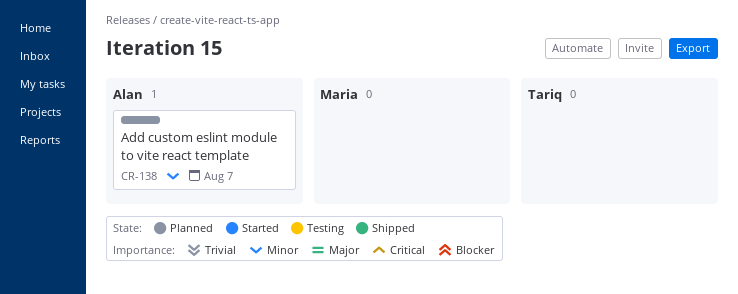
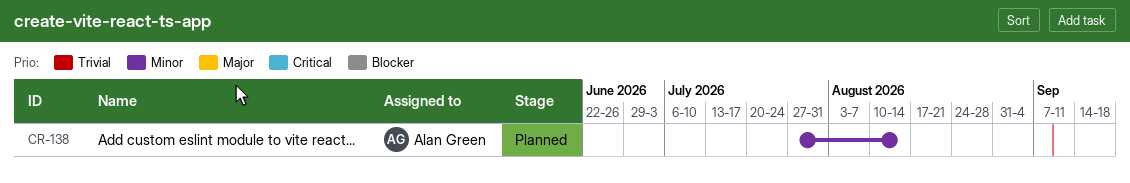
CR-138, due: Aug 7 -> Aug 14

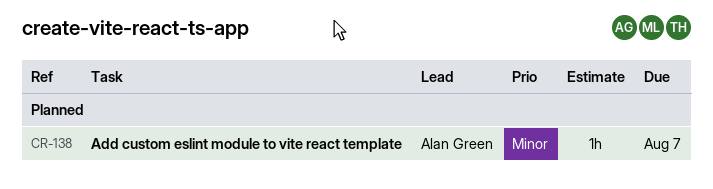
CR-138, due: Aug 14 -> Aug 7

